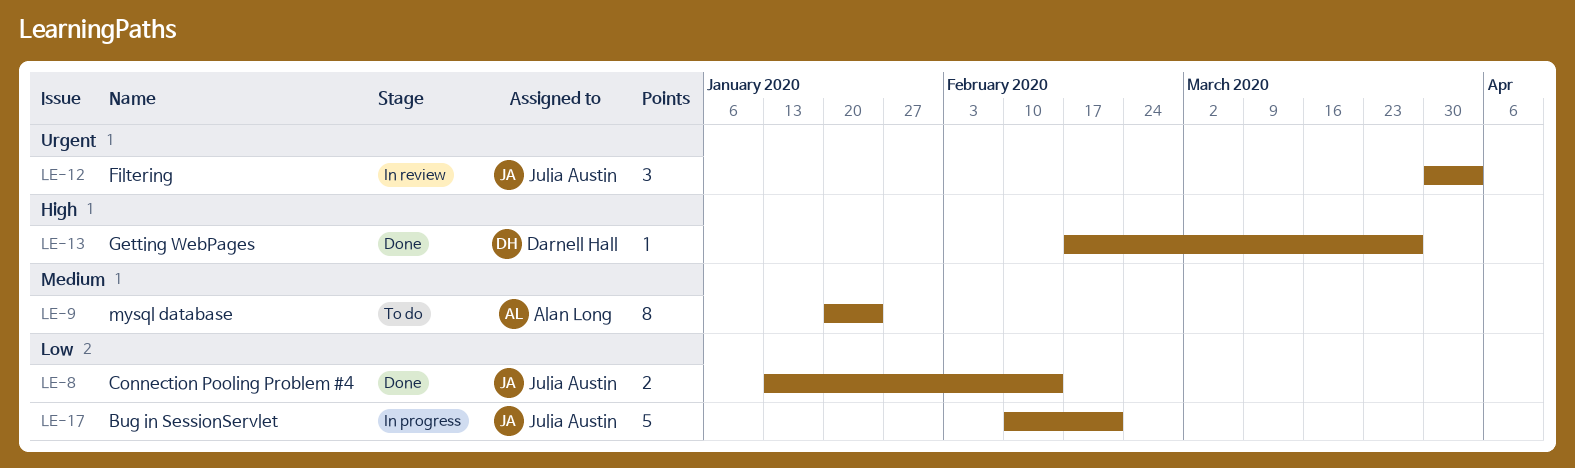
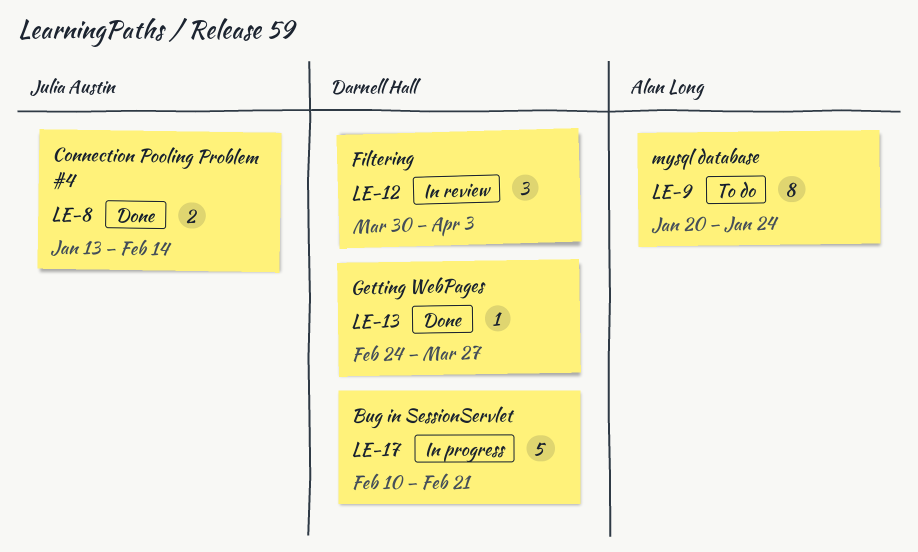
LE-12, owner: Julia Austin -> Darnell Hall
LE-13, start: Feb 17 -> Feb 24
LE-17, owner: Julia Austin -> Darnell Hall

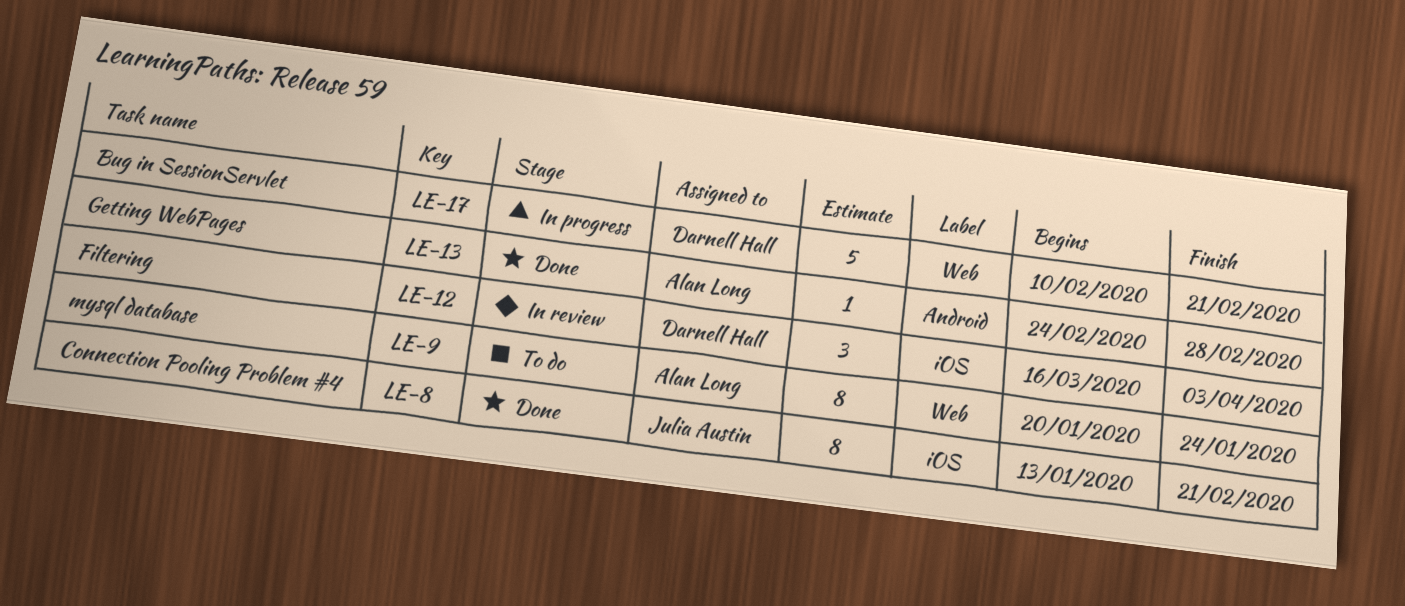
LE-8, estimate: 2 -> 8
LE-8, due: Feb 14 -> Feb 21
LE-12, start: Mar 30 -> Mar 16
LE-13, owner: Darnell Hall -> Alan Long
LE-13, due: Mar 27 -> Feb 28

